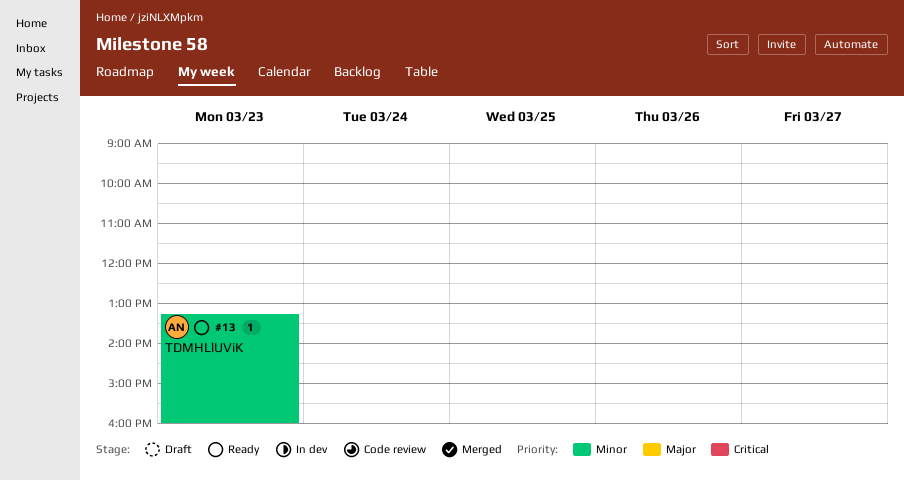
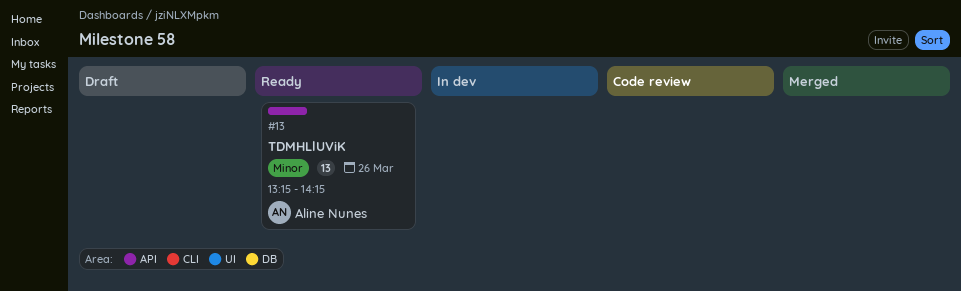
#13, estimate: 1 -> 13
#13, day: Mar 23 -> Mar 26
#13, ends: 16:00 -> 14:15

